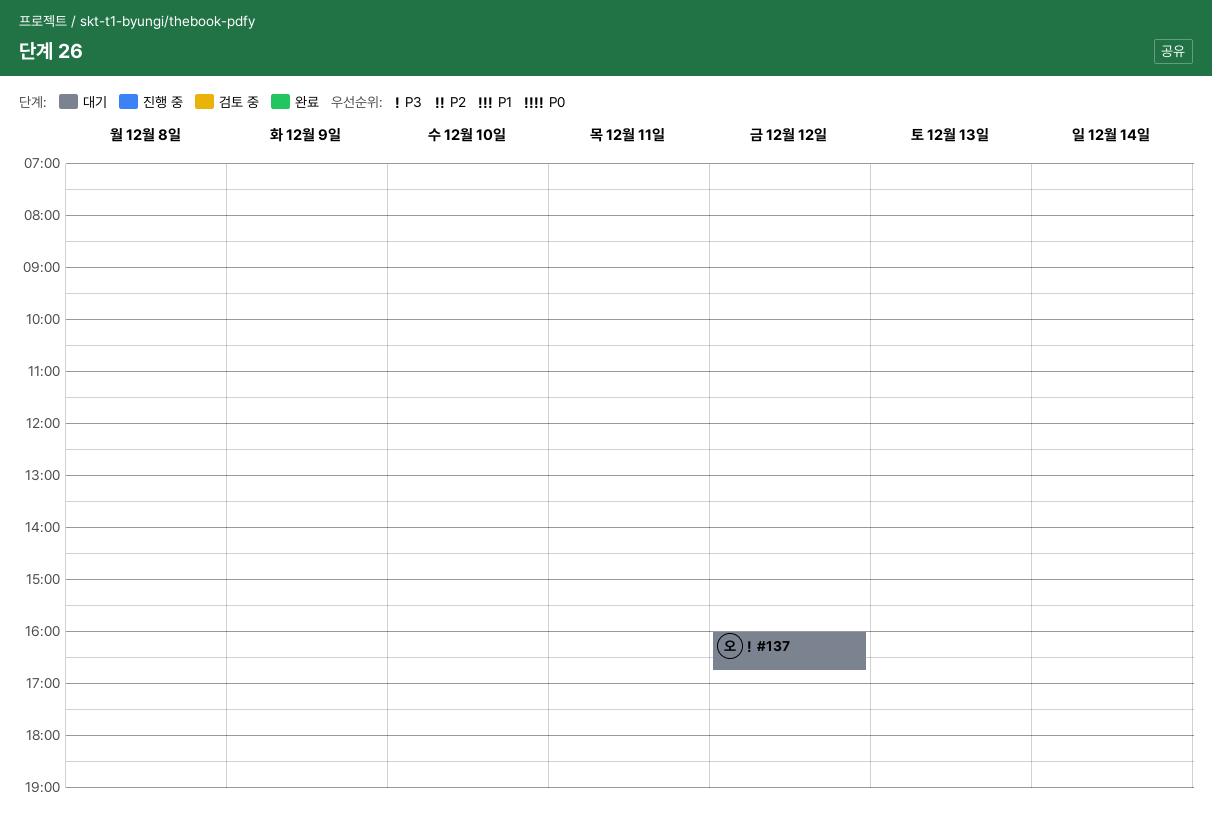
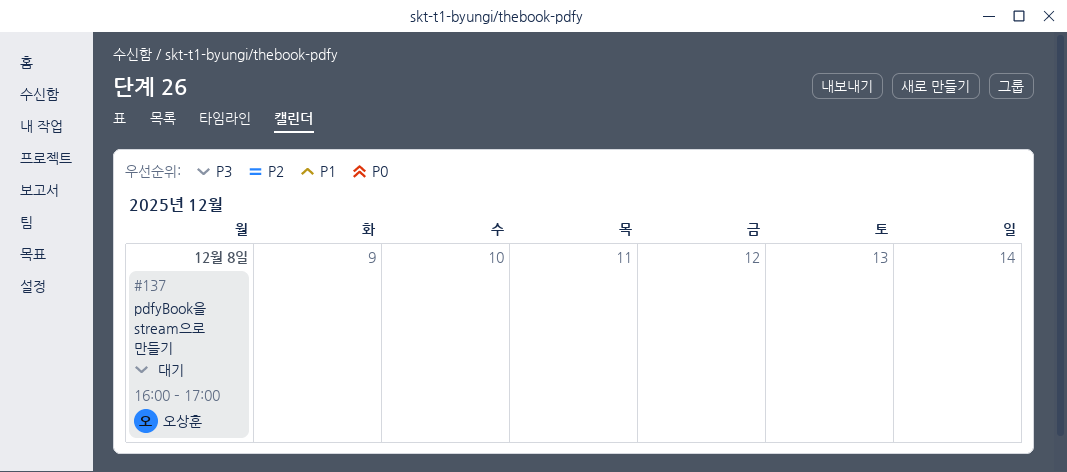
#137, day: Dec 12 -> Dec 8
#137, ends: 16:45 -> 17:00

